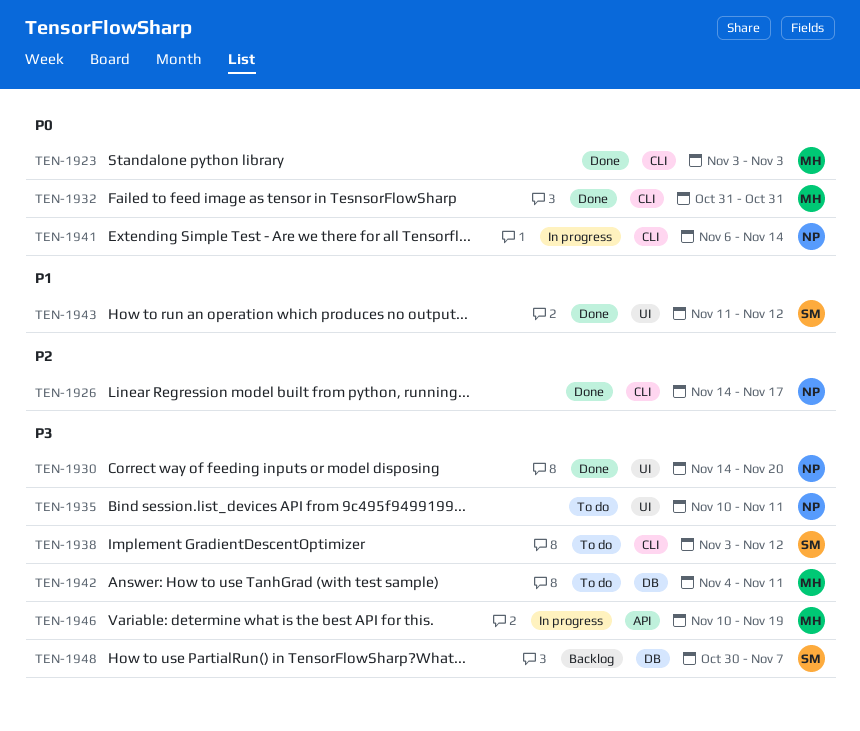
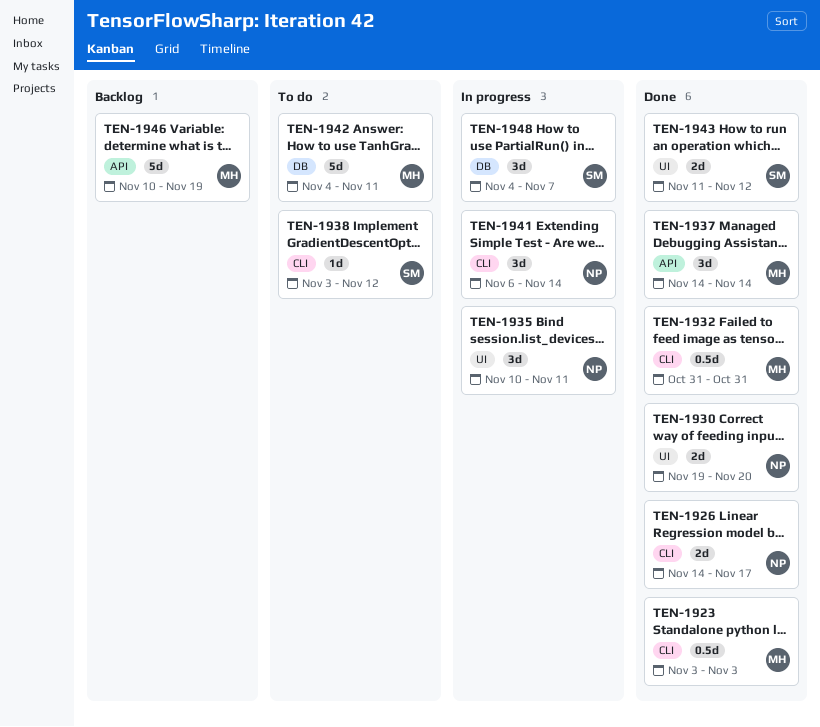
TEN-1930, start: Nov 14 -> Nov 19
TEN-1935, status: To do -> In progress
TEN-1937: none -> present
TEN-1946, status: In progress -> Backlog
TEN-1948, status: Backlog -> In progress
TEN-1948, start: Oct 30 -> Nov 4

